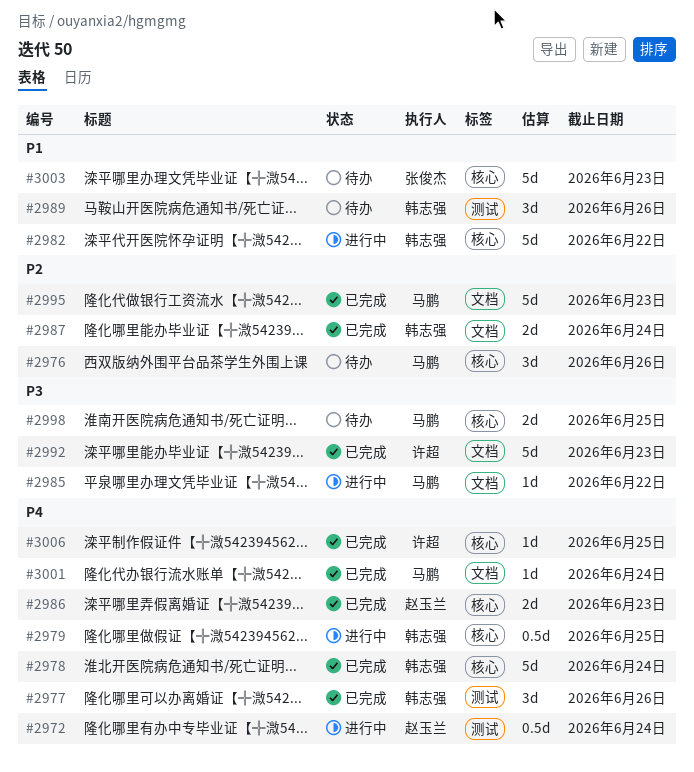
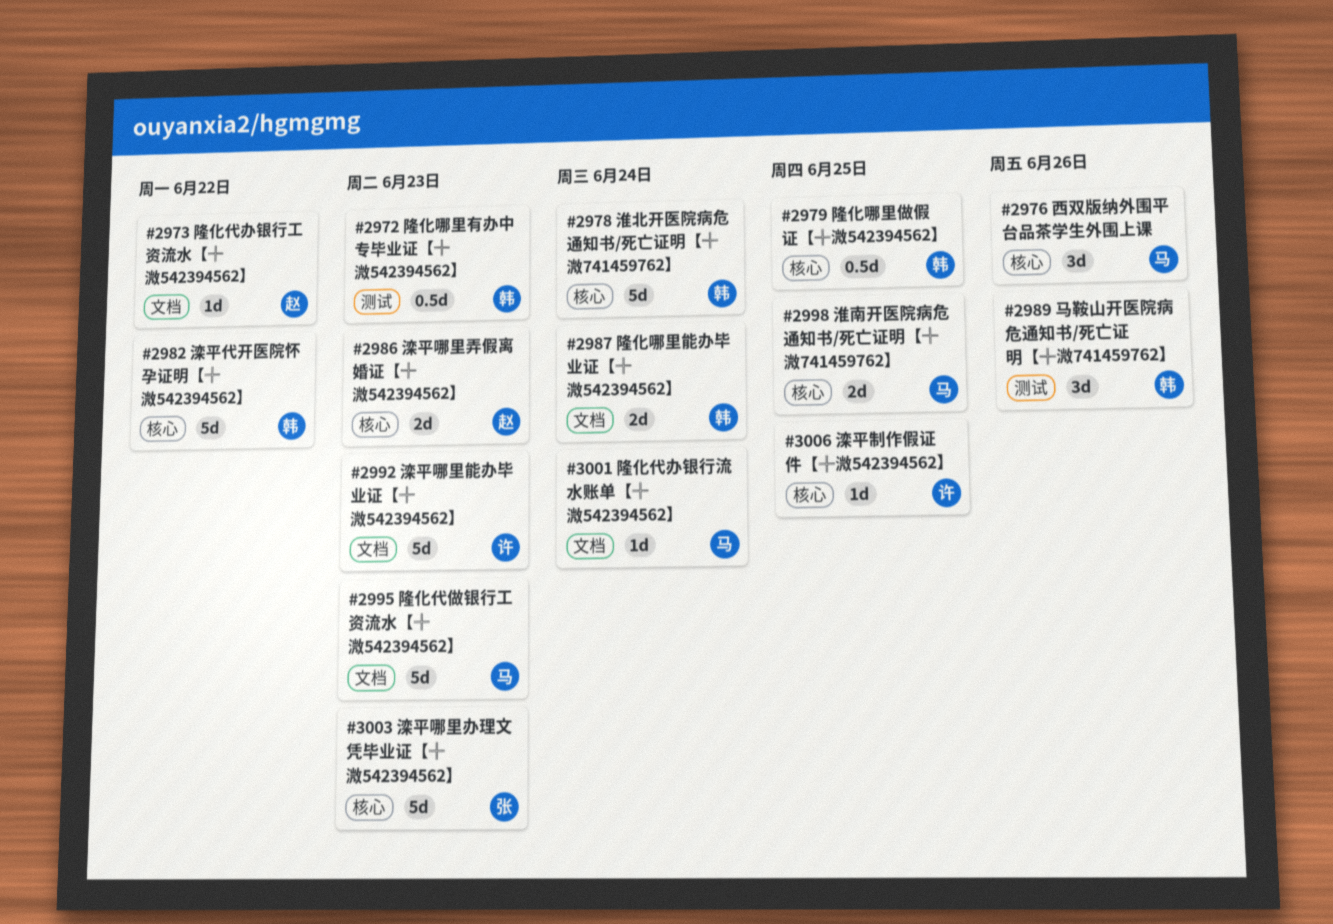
#2972, owner: 赵玉兰 -> 韩志强
#2972, due: Jun 24 -> Jun 23
#2973: none -> present
#2977: present -> none
#2985: present -> none

